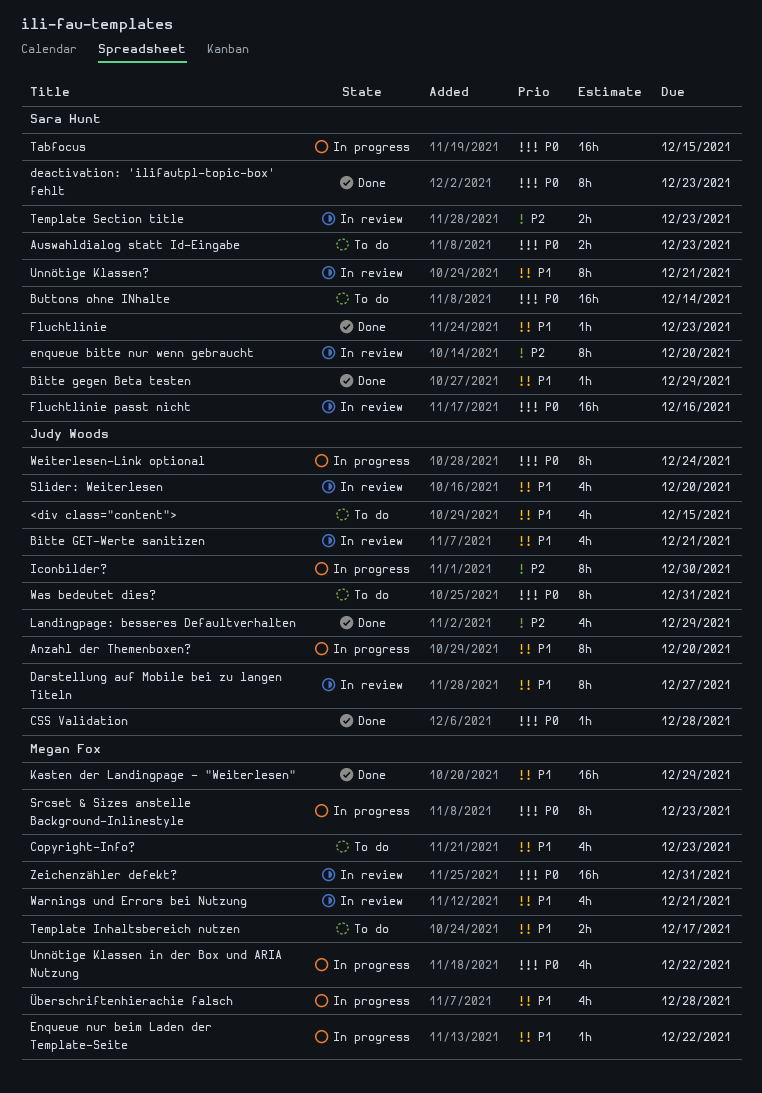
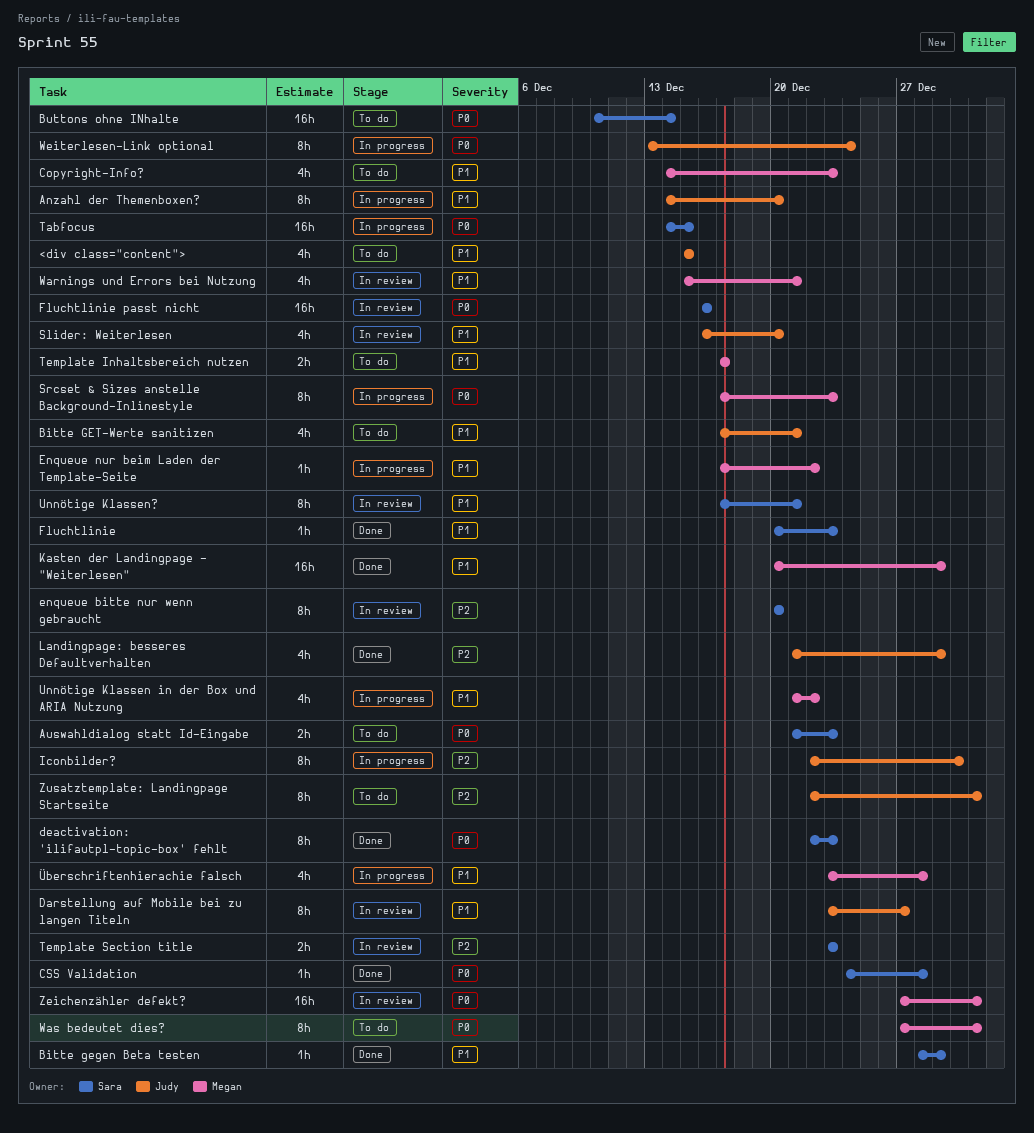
Bitte GET-Werte sanitizen, status: In review -> To do
CSS Validation, owner: Judy Woods -> Sara Hunt
Unnötige Klassen in der Box und ARIA Nutzung, priority: P0 -> P1
Was bedeutet dies?, owner: Judy Woods -> Megan Fox
Zusatztemplate: Landingpage Startseite: none -> present

